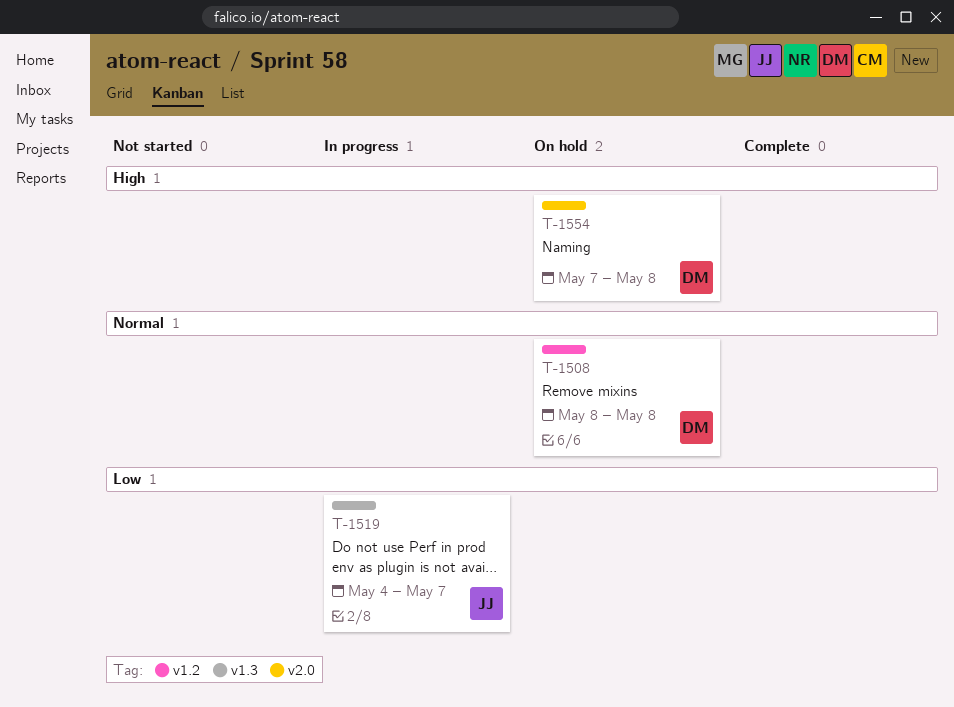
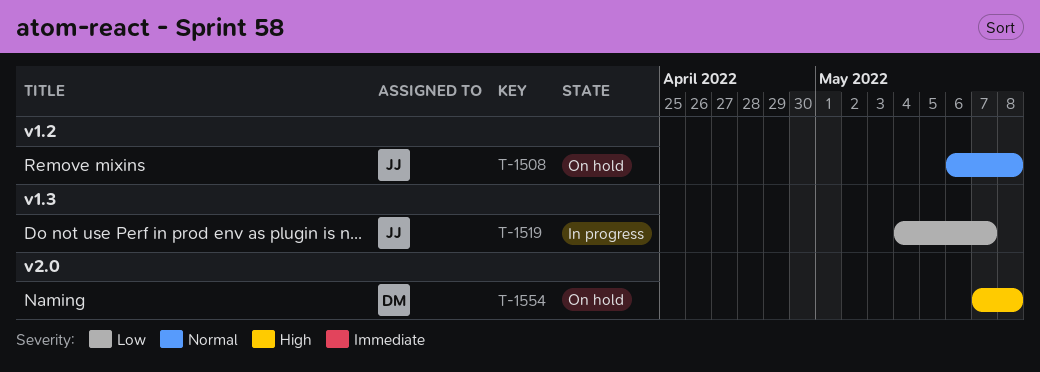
T-1508, owner: DM -> JJ
T-1508, start: May 8 -> May 6

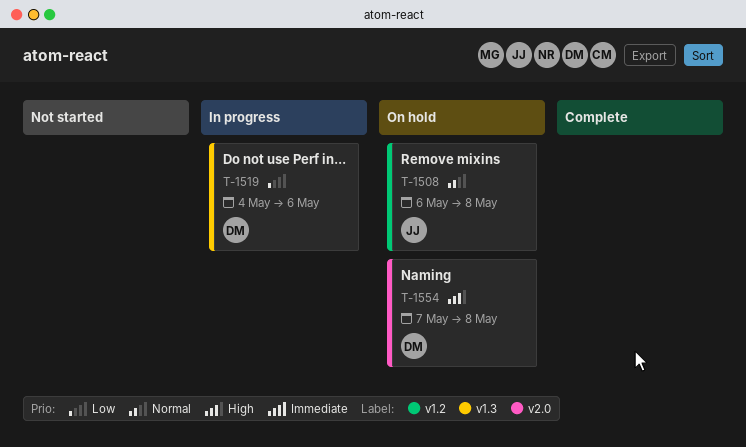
T-1519, owner: JJ -> DM
T-1519, due: May 7 -> May 6

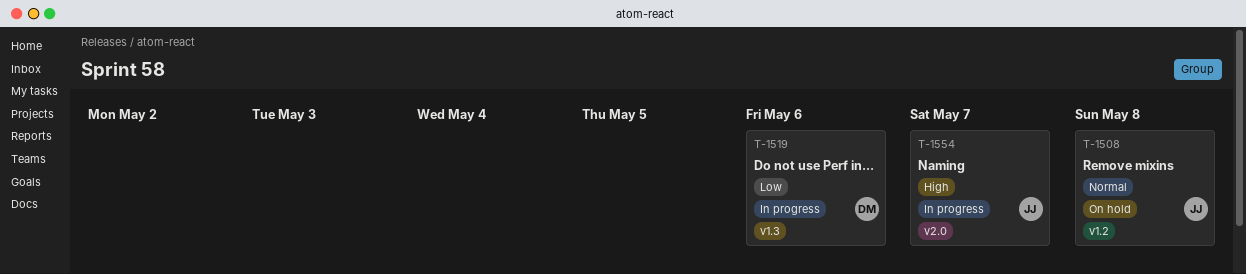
T-1554, status: On hold -> In progress
T-1554, owner: DM -> JJ
T-1554, due: May 8 -> May 7

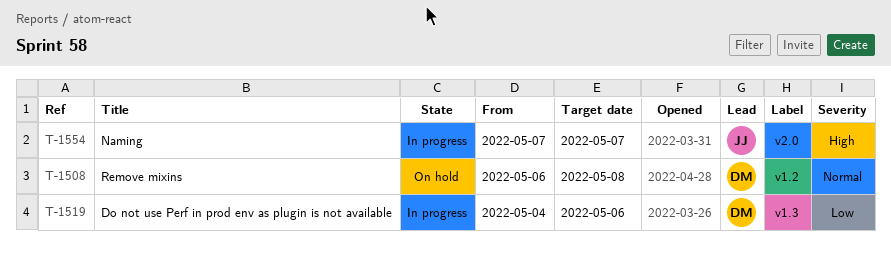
T-1508, owner: JJ -> DM

